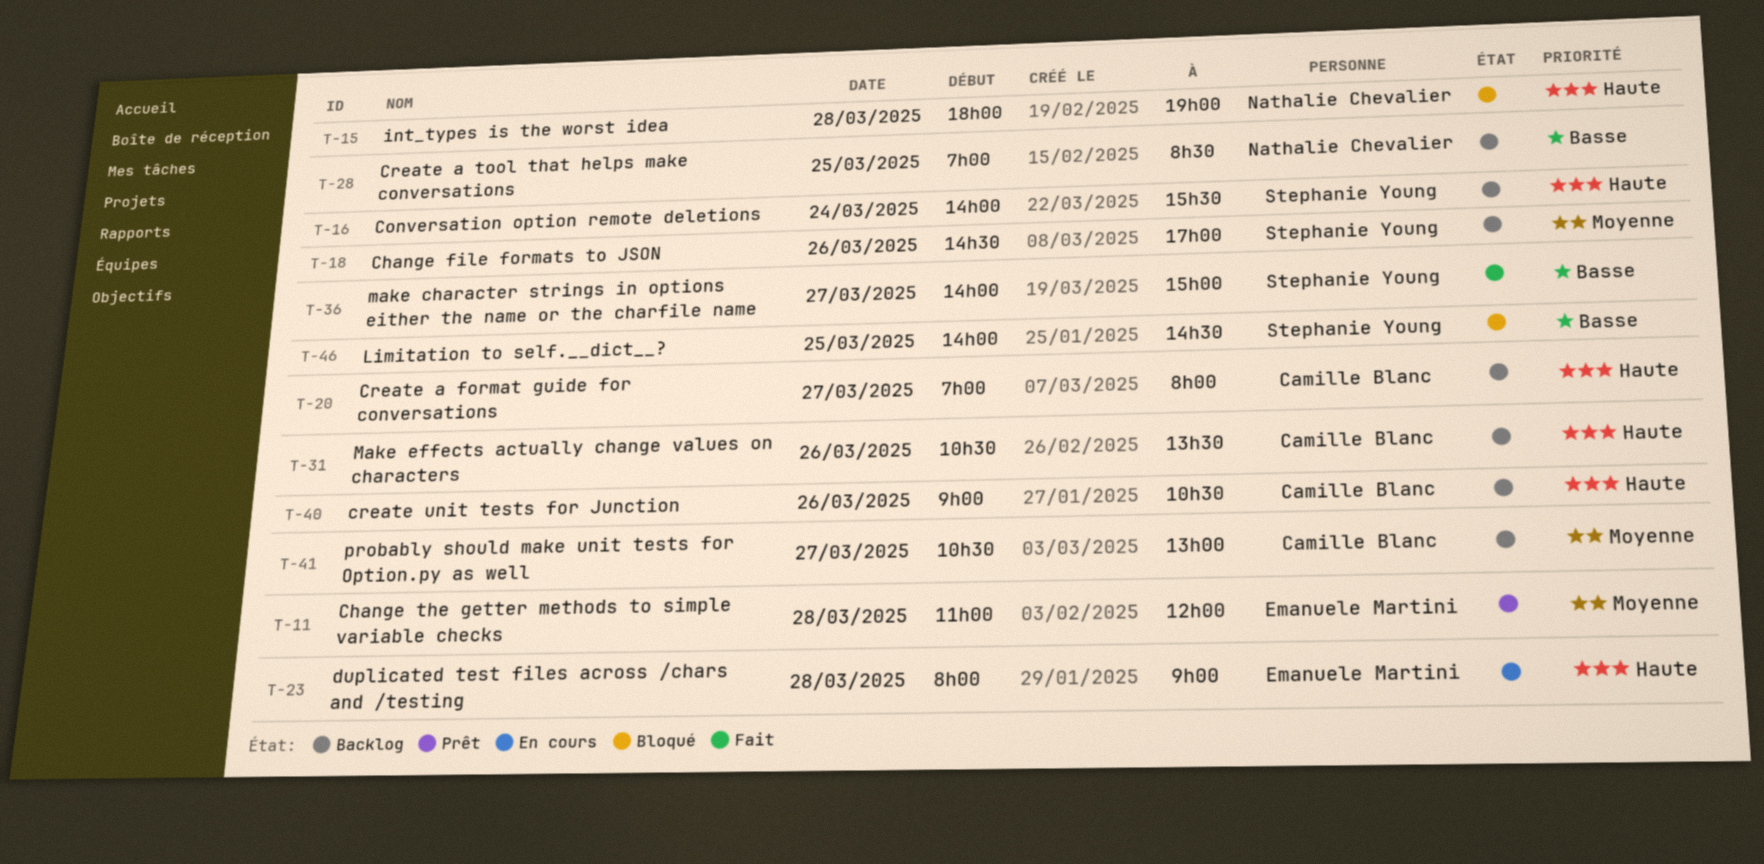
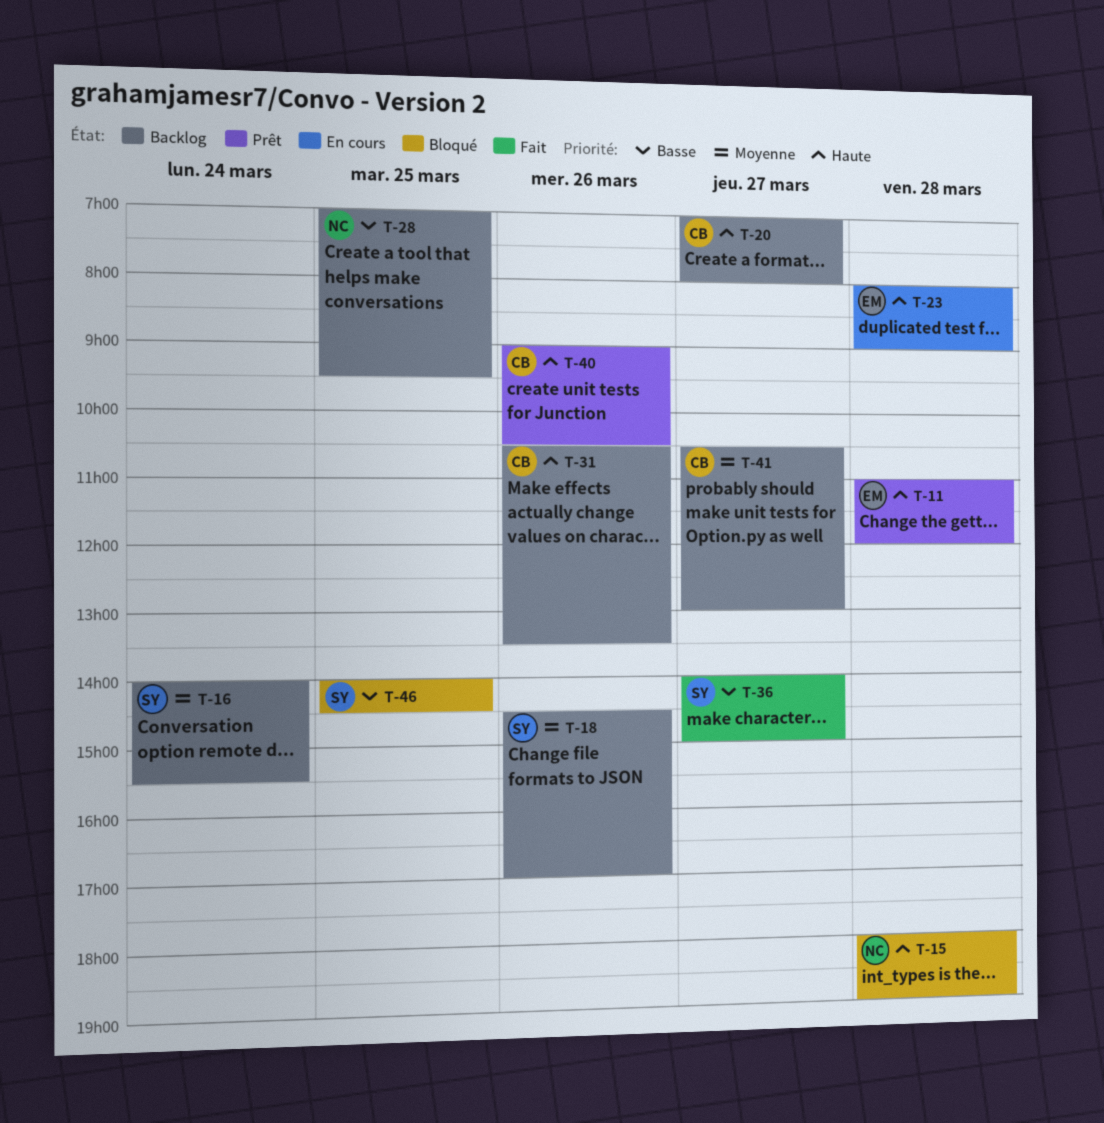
T-11, priority: Moyenne -> Haute
T-16, priority: Haute -> Moyenne
T-28, ends: 08:30 -> 09:30
T-40, status: Backlog -> Prêt

